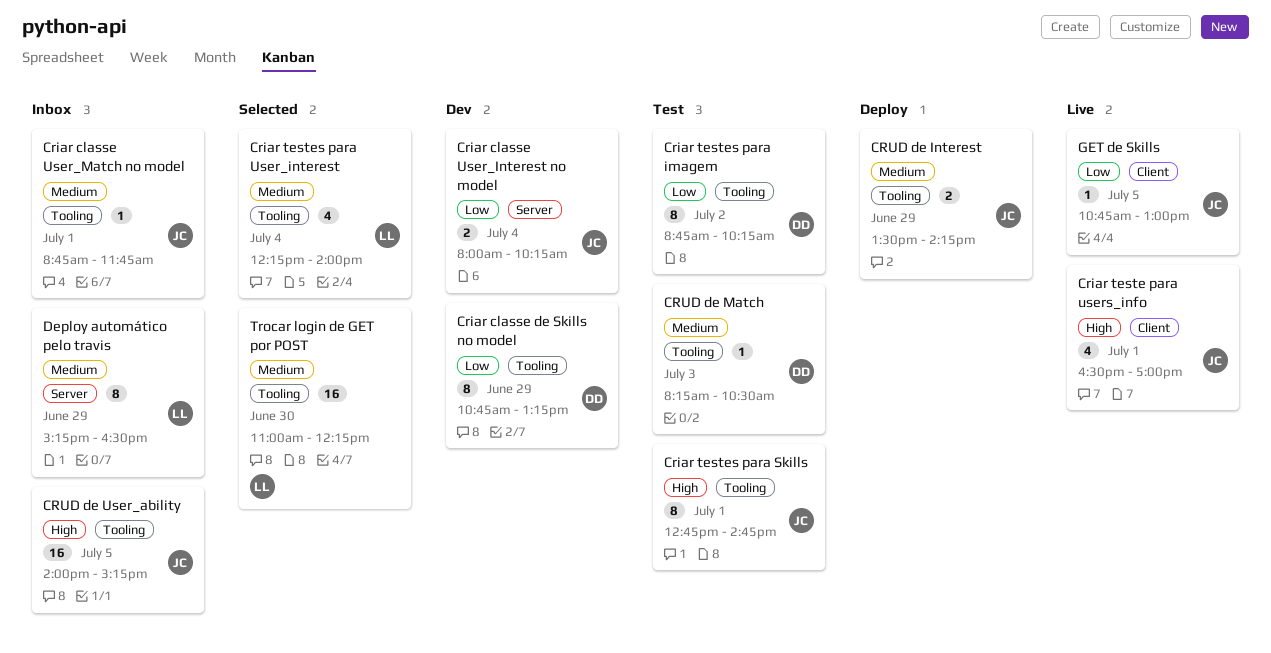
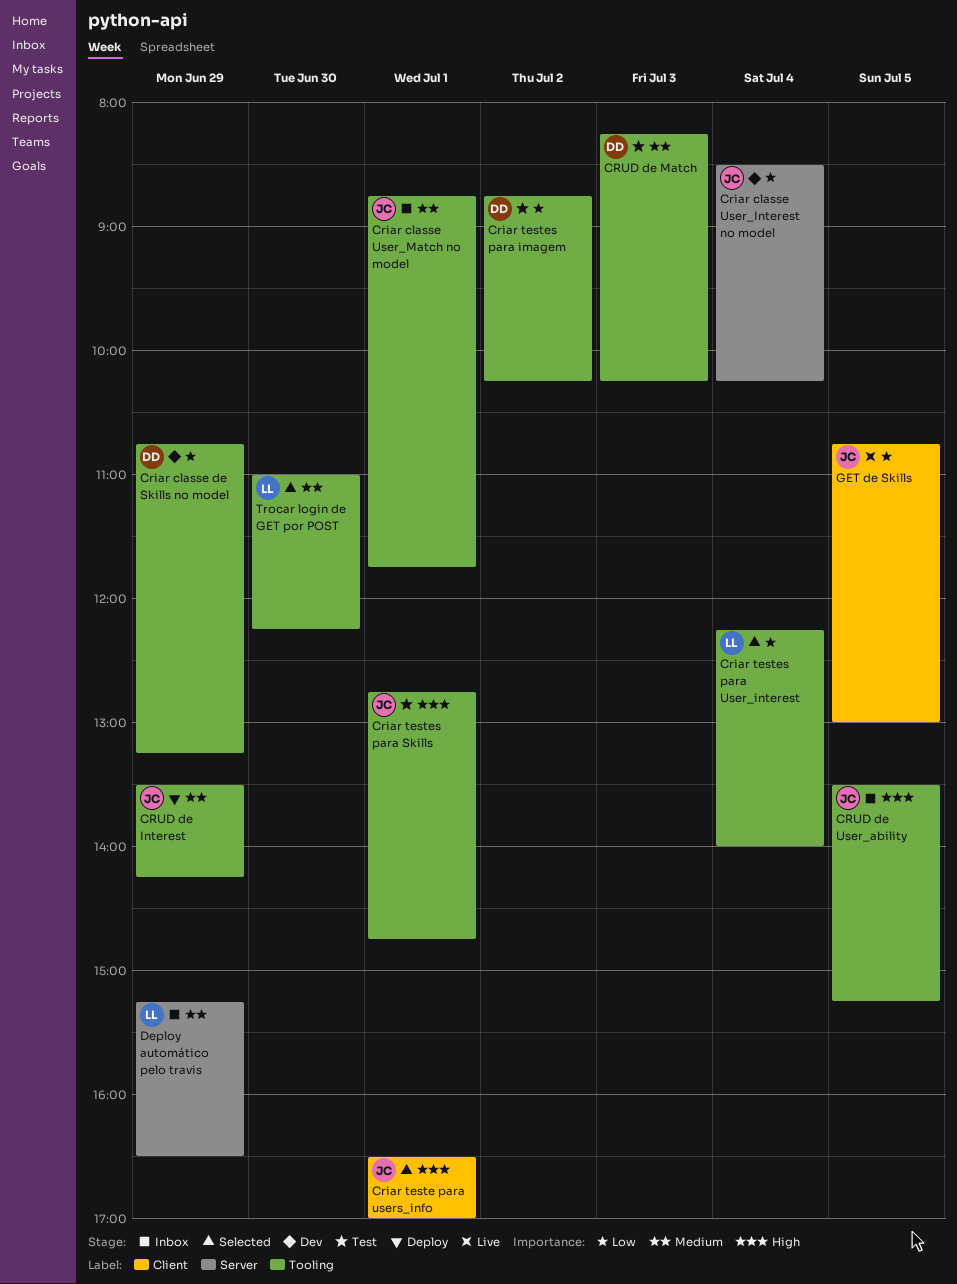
Criar classe User_Interest no model, begins: 08:00 -> 08:30
Criar teste para users_info, status: Live -> Selected
Criar testes para User_interest, priority: Medium -> Low
CRUD de Match, ends: 10:30 -> 10:15
CRUD de User_ability, begins: 14:00 -> 13:30

